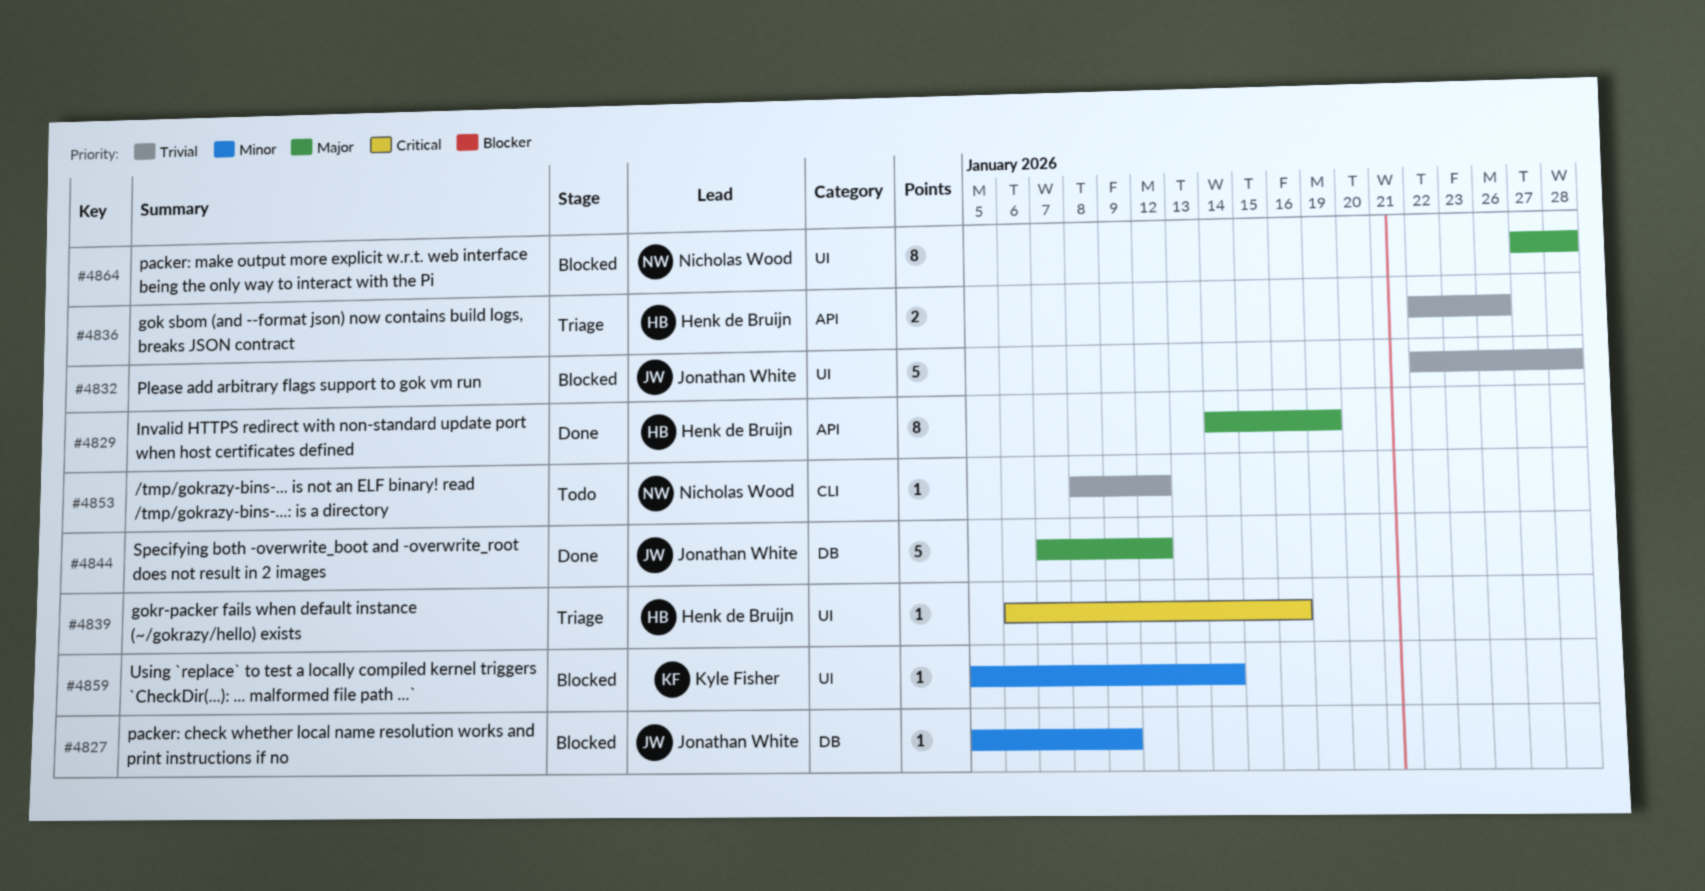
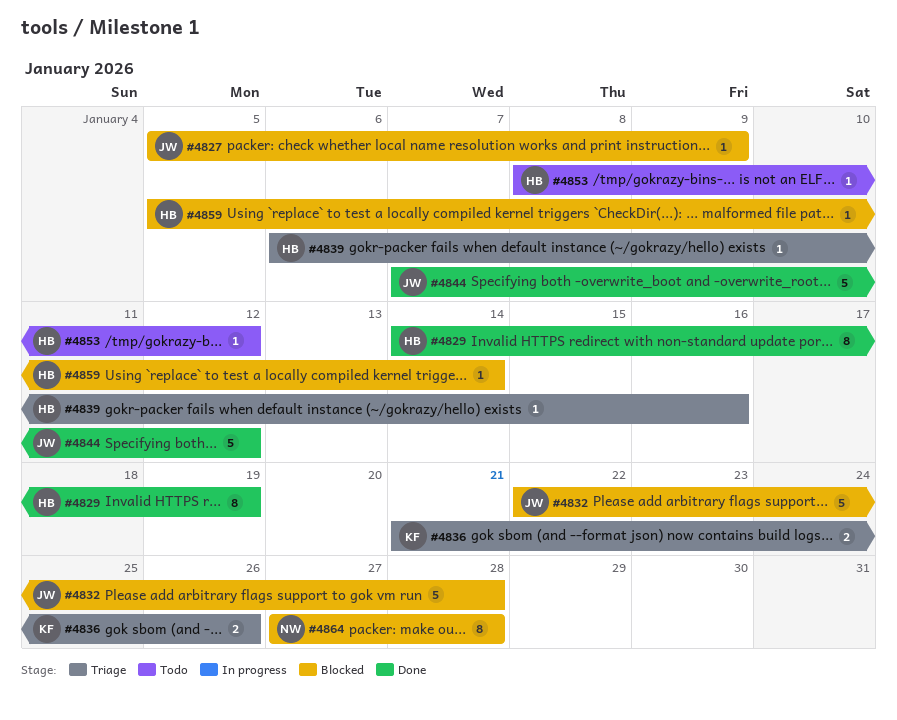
#4836, owner: Henk de Bruijn -> Kyle Fisher
#4836, start: Jan 22 -> Jan 21
#4853, owner: Nicholas Wood -> Henk de Bruijn
#4859, owner: Kyle Fisher -> Henk de Bruijn

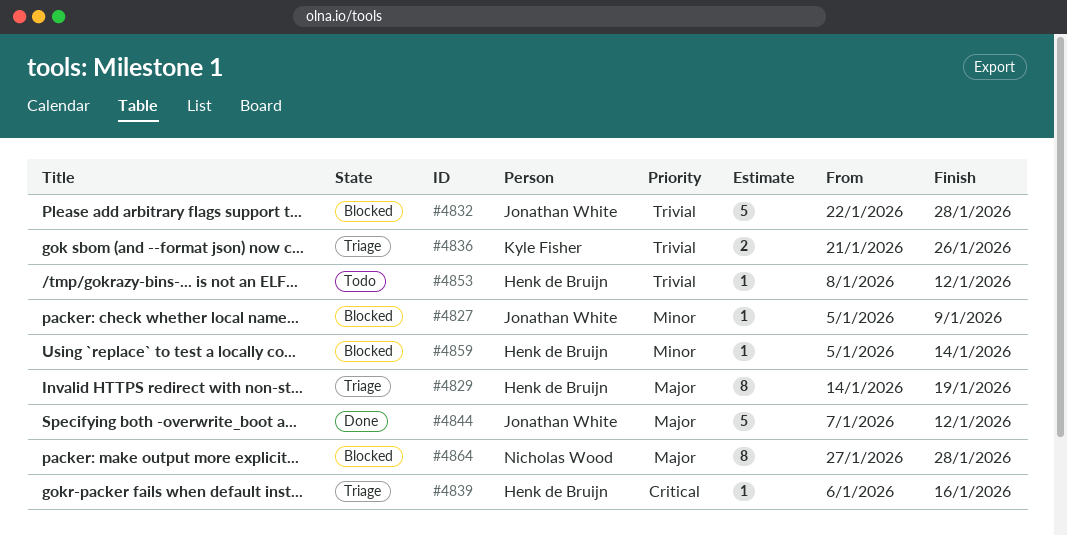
#4829, status: Done -> Triage

